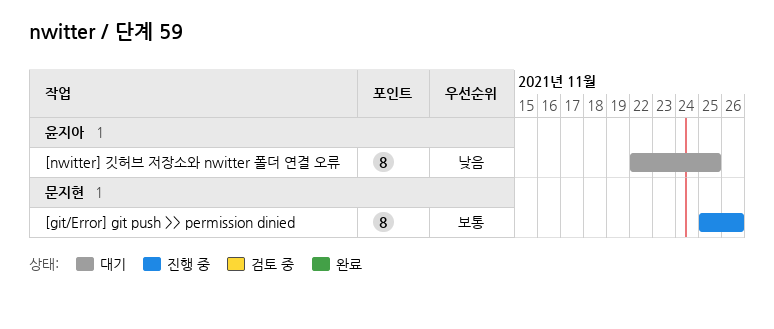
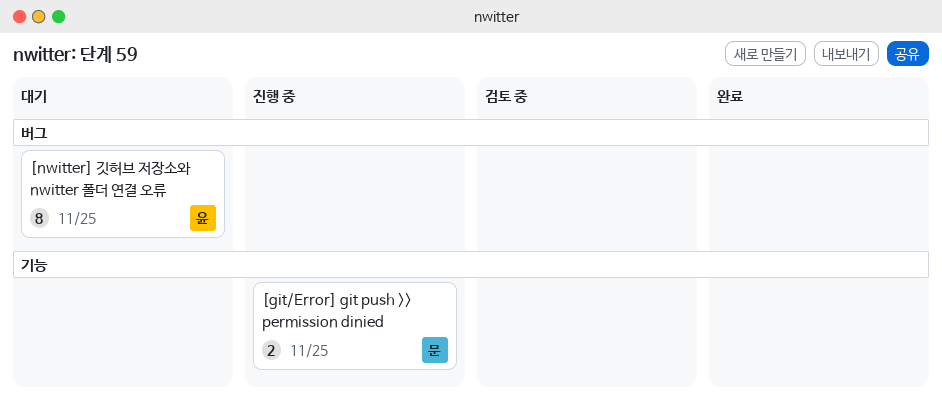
[git/Error] git push >> permission dinied, estimate: 8 -> 2
[git/Error] git push >> permission dinied, due: Nov 26 -> Nov 25

